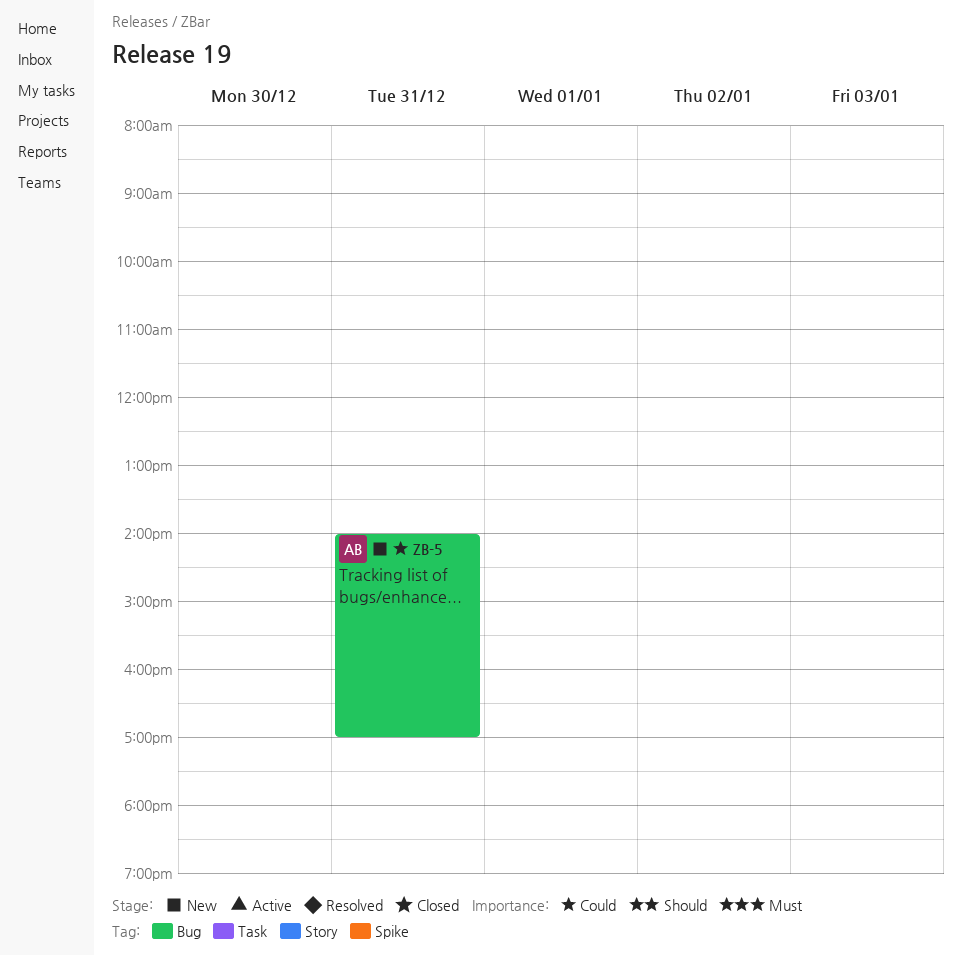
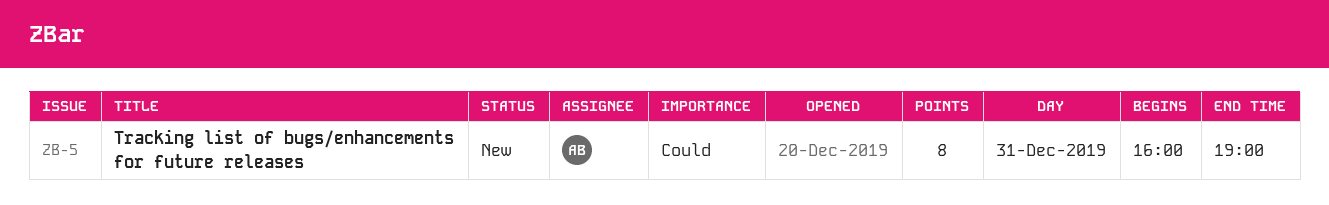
ZB-5, begins: 14:00 -> 16:00
ZB-5, ends: 17:00 -> 19:00

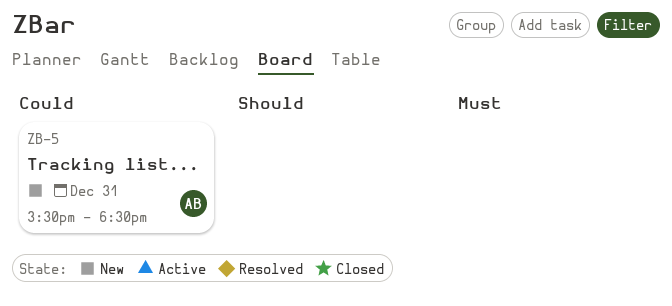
ZB-5, begins: 16:00 -> 15:30
ZB-5, ends: 19:00 -> 18:30

